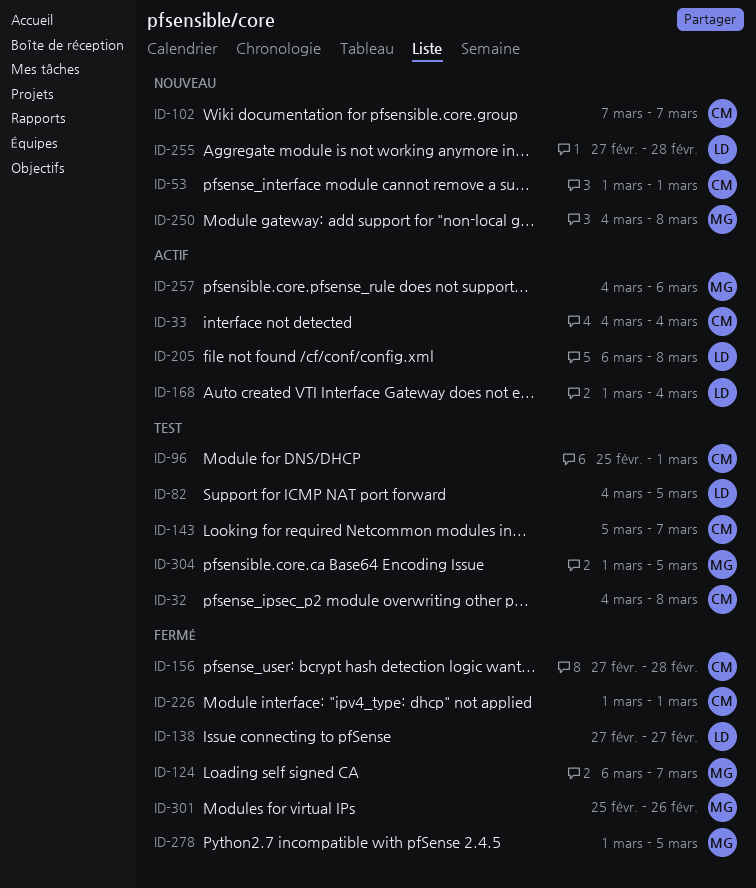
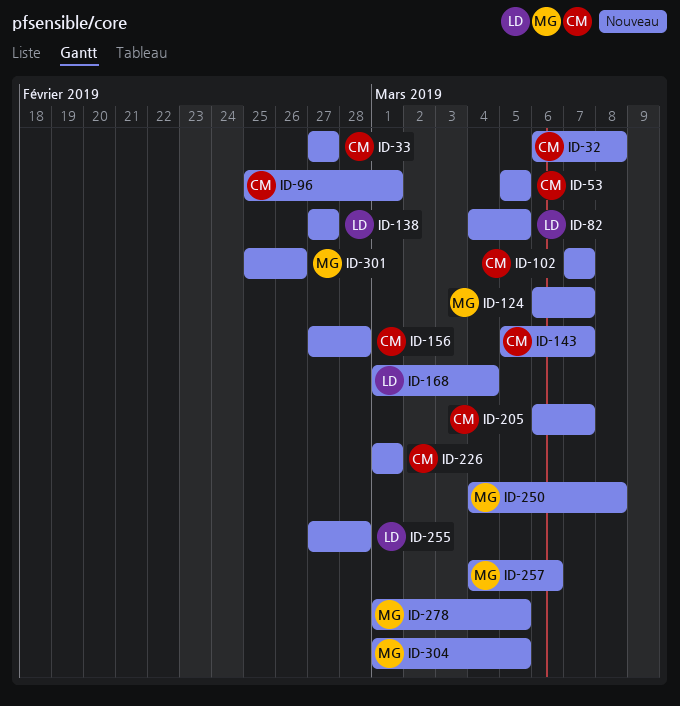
ID-32, start: Mar 4 -> Mar 6
ID-33, start: Mar 4 -> Feb 27
ID-33, due: Mar 4 -> Feb 27
ID-53, start: Mar 1 -> Mar 5
ID-53, due: Mar 1 -> Mar 5
ID-205, owner: LD -> CM
ID-205, due: Mar 8 -> Mar 7

